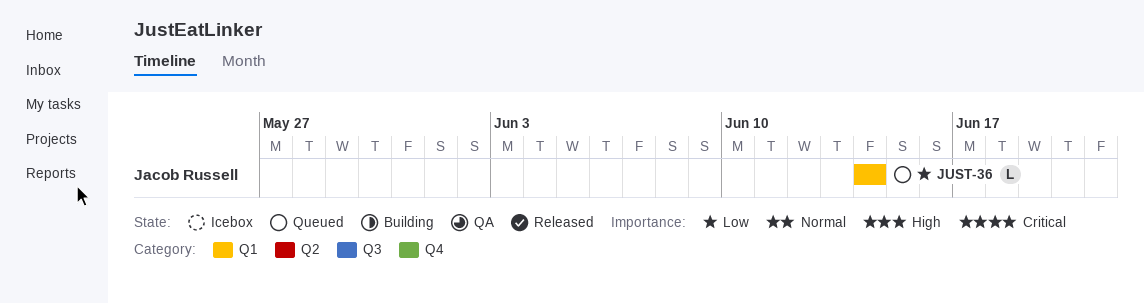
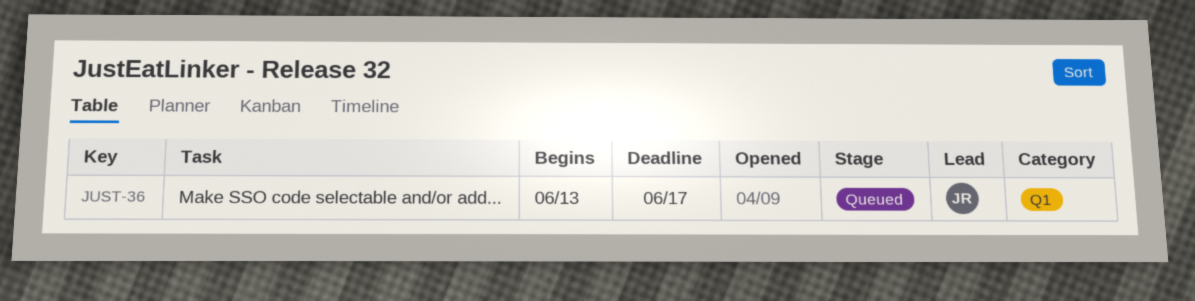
JUST-36, start: Jun 14 -> Jun 13
JUST-36, due: Jun 14 -> Jun 17

